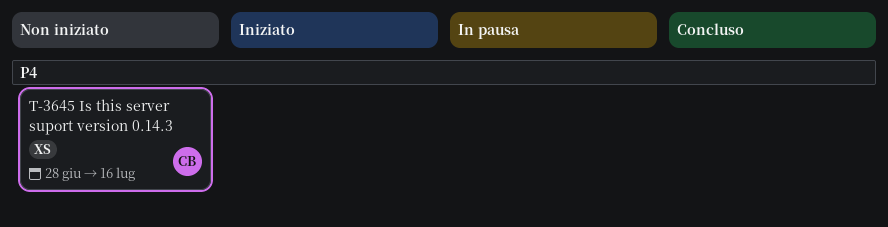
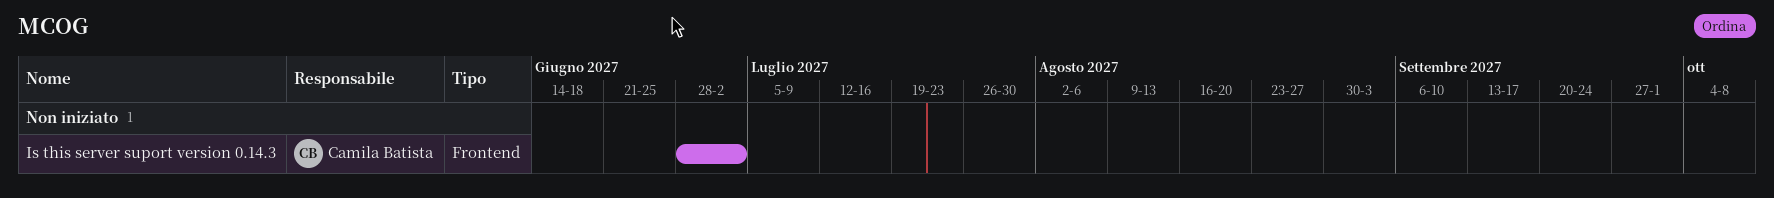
Is this server suport version 0.14.3, due: Jul 16 -> Jul 2

